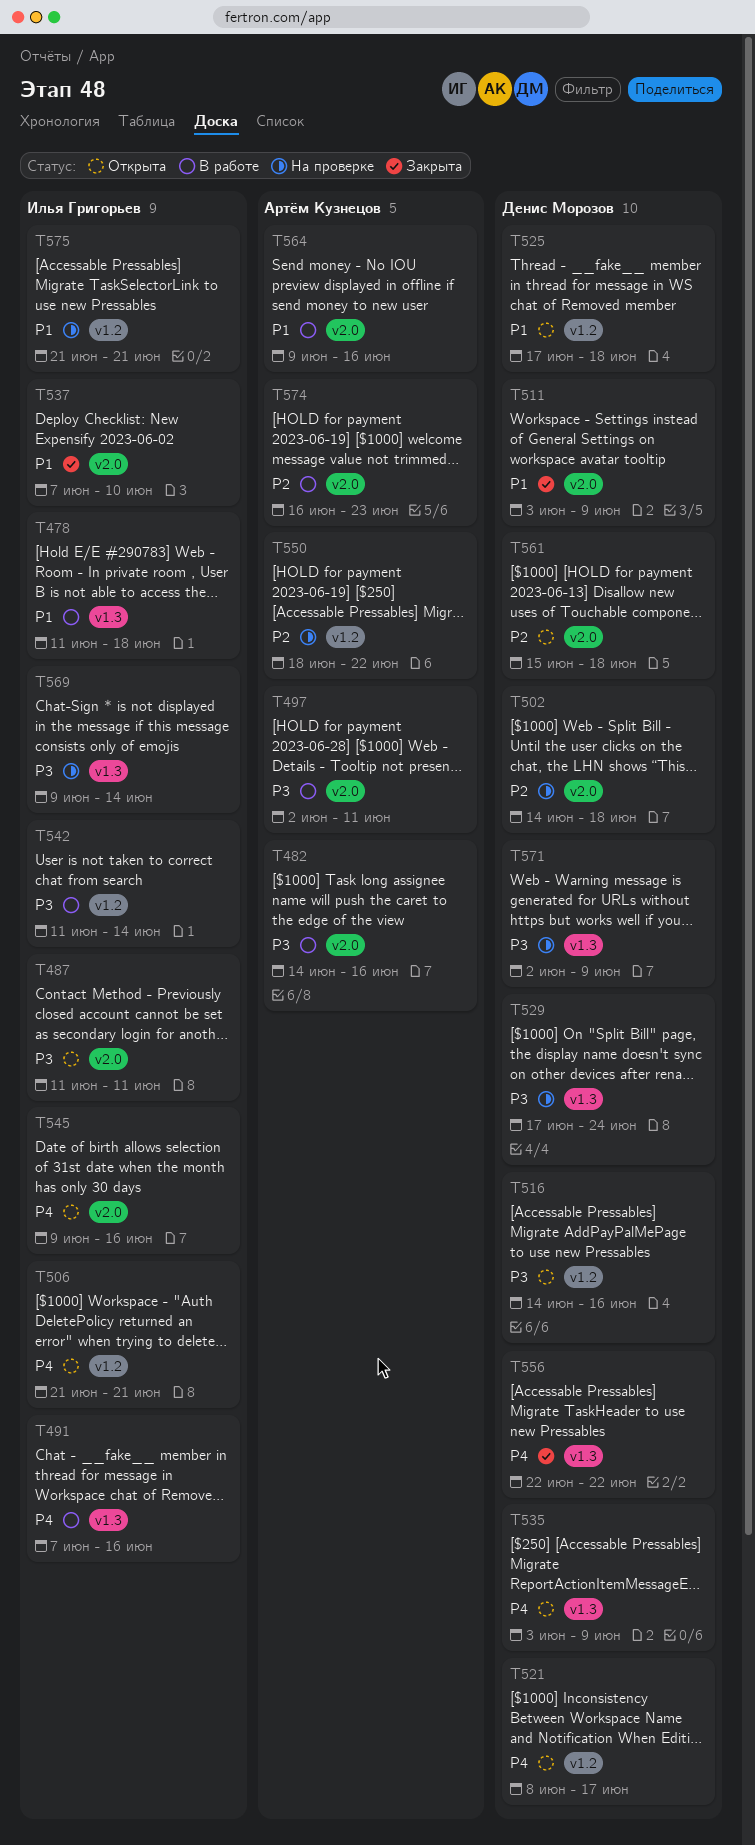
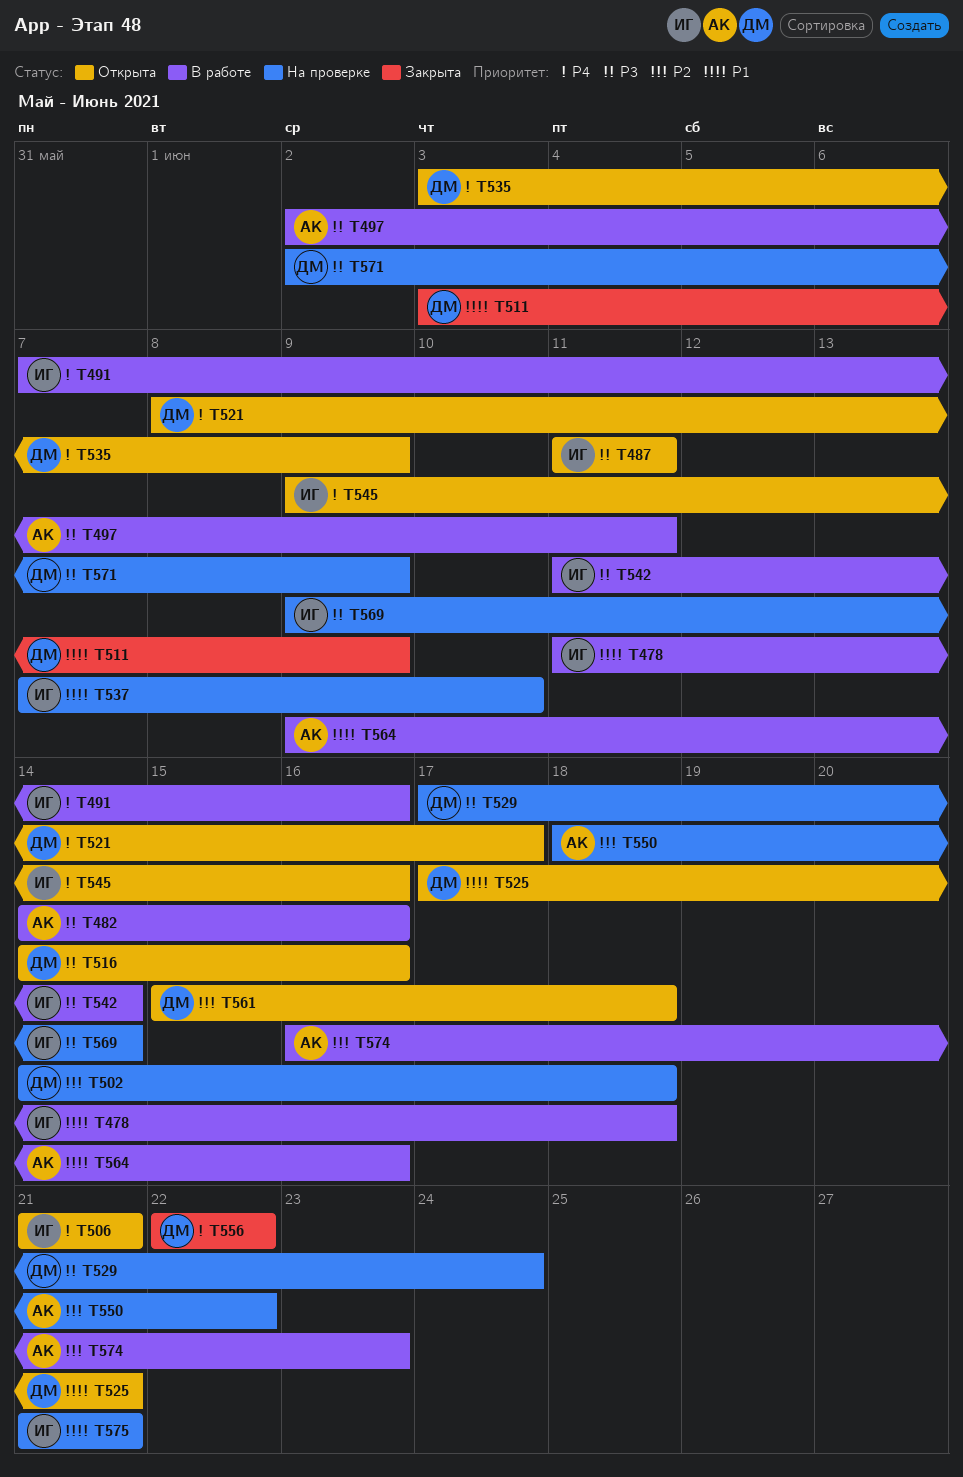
T525, due: Jun 18 -> Jun 21
T537, status: Закрыта -> На проверке

